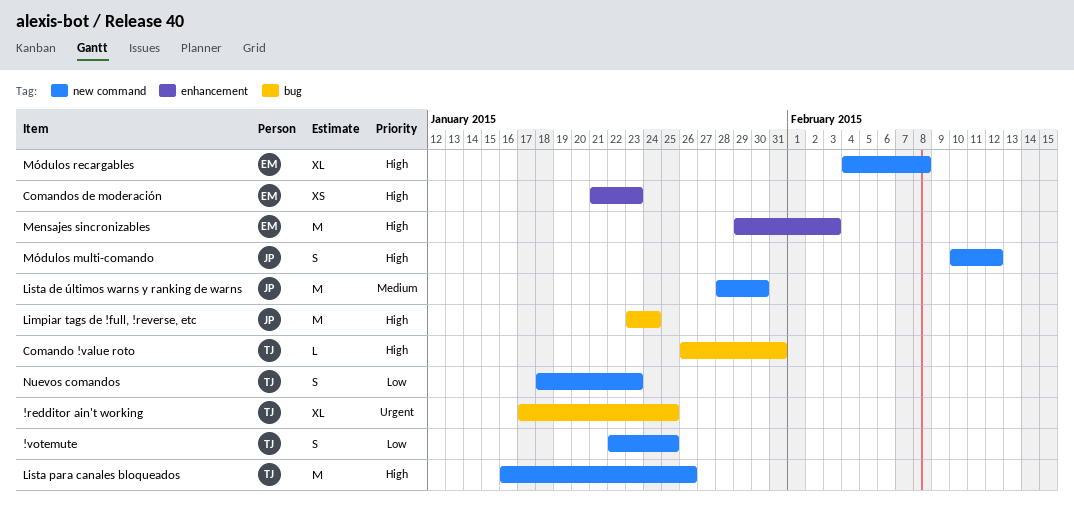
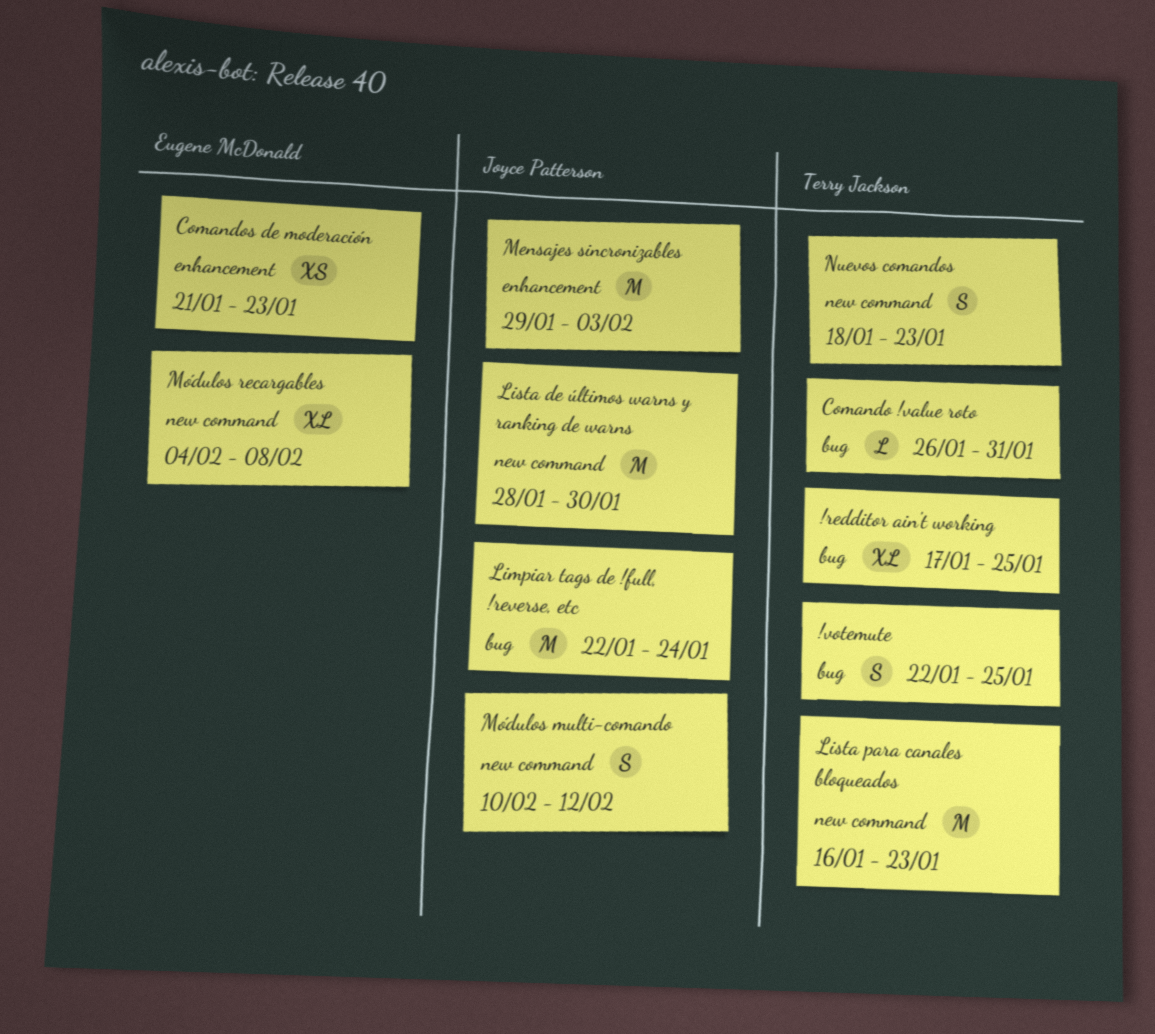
!votemute, label: new command -> bug
Limpiar tags de !full, !reverse, etc, start: Jan 23 -> Jan 22
Lista para canales bloqueados, due: Jan 26 -> Jan 23
Mensajes sincronizables, owner: Eugene McDonald -> Joyce Patterson

